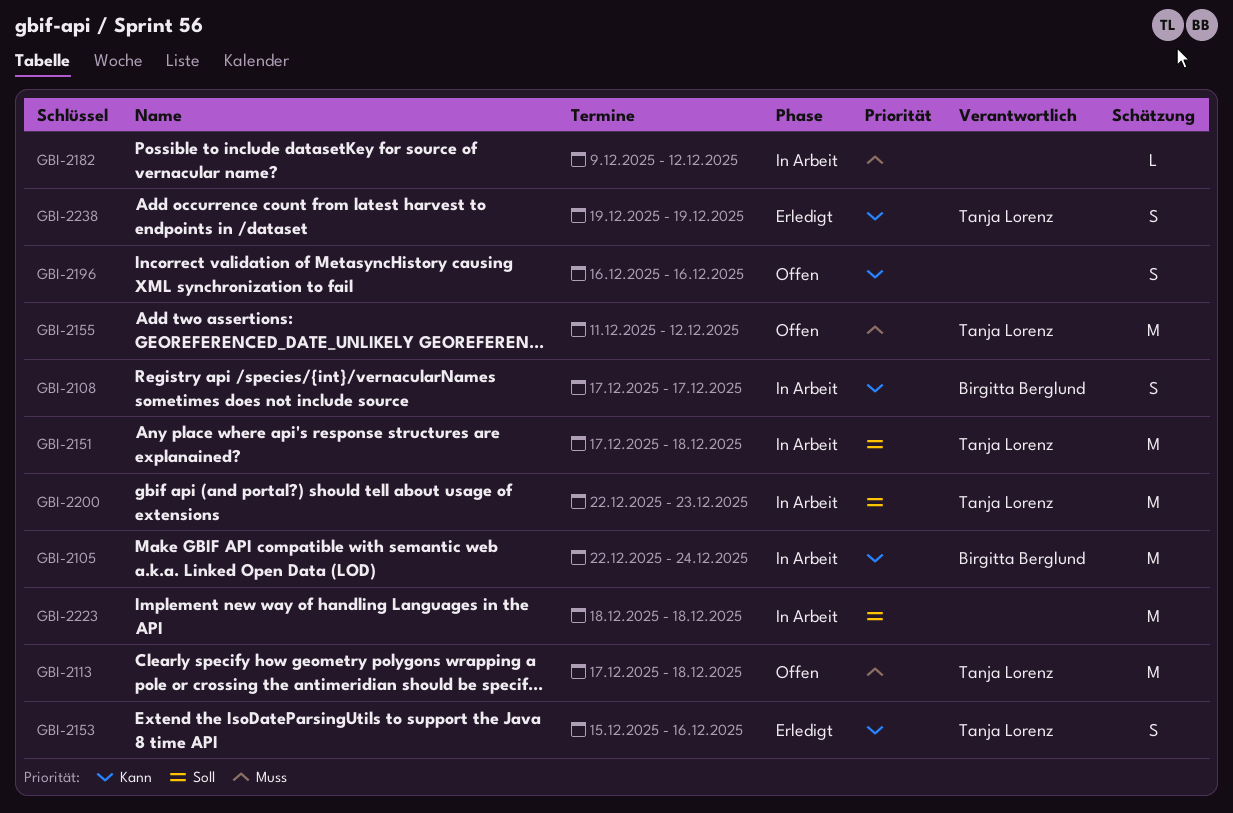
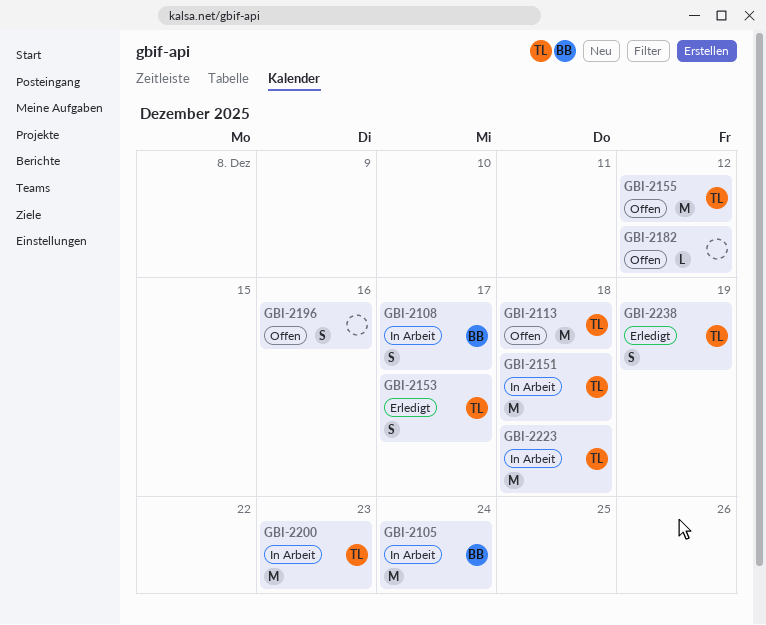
GBI-2153, due: Dec 16 -> Dec 17
GBI-2182, status: In Arbeit -> Offen
GBI-2223, owner: none -> Tanja Lorenz

